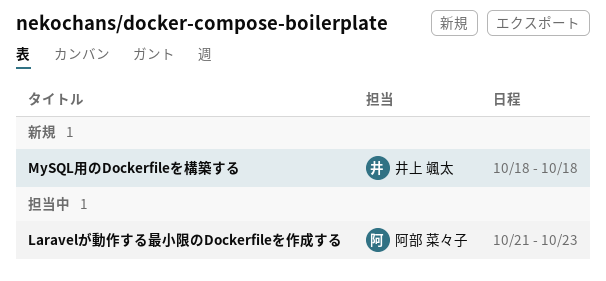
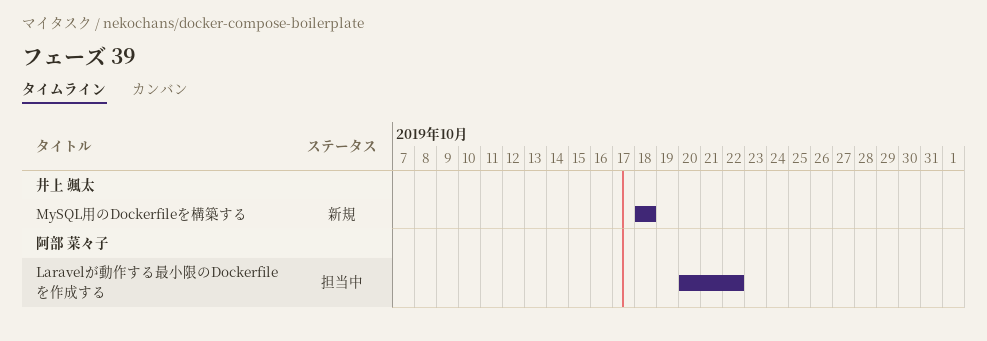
Laravelが動作する最小限のDockerfileを作成する, start: Oct 21 -> Oct 20
Laravelが動作する最小限のDockerfileを作成する, due: Oct 23 -> Oct 22

